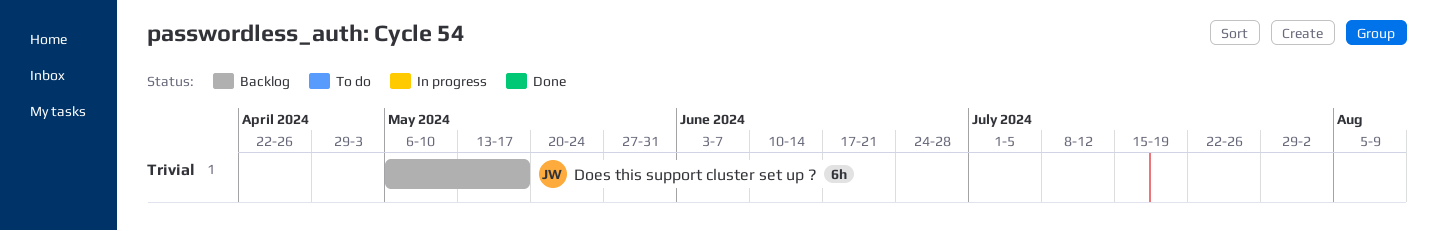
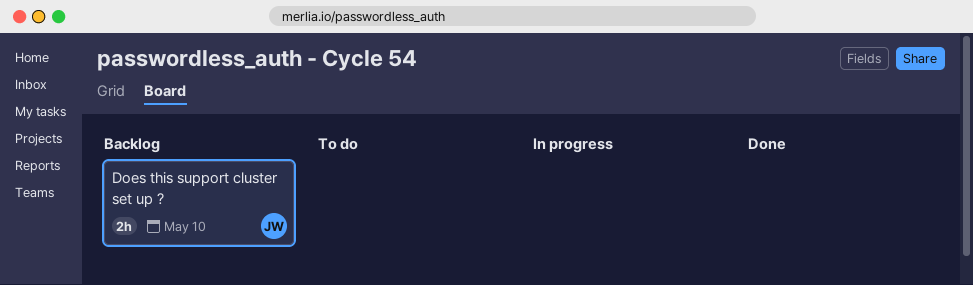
Does this support cluster set up ?, estimate: 6h -> 2h
Does this support cluster set up ?, due: May 17 -> May 10

